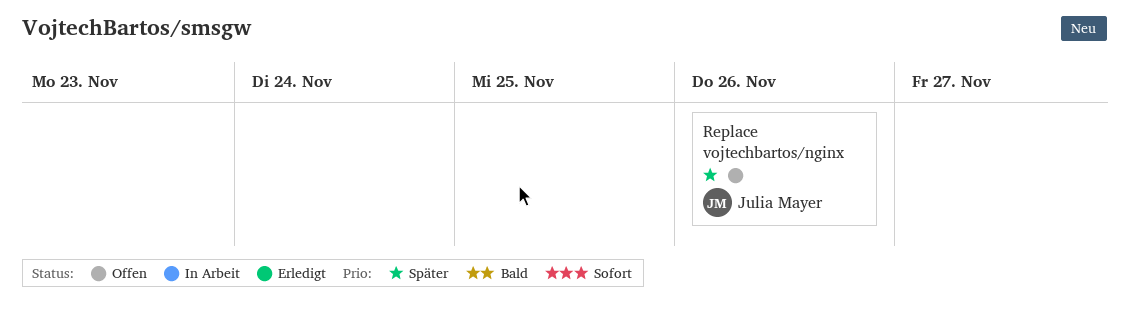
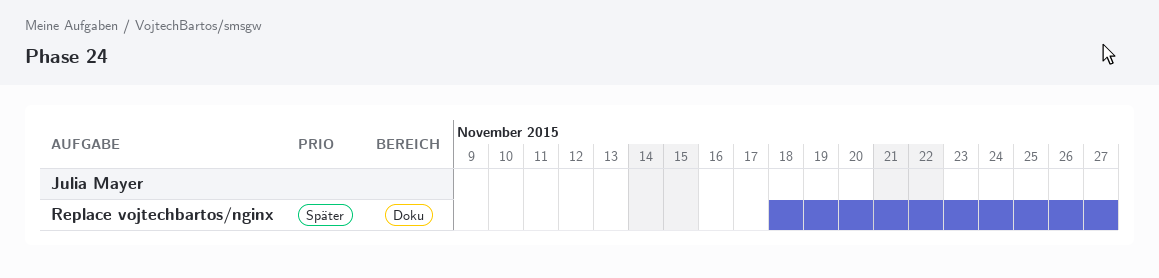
Replace vojtechbartos/nginx, due: Nov 26 -> Nov 27

